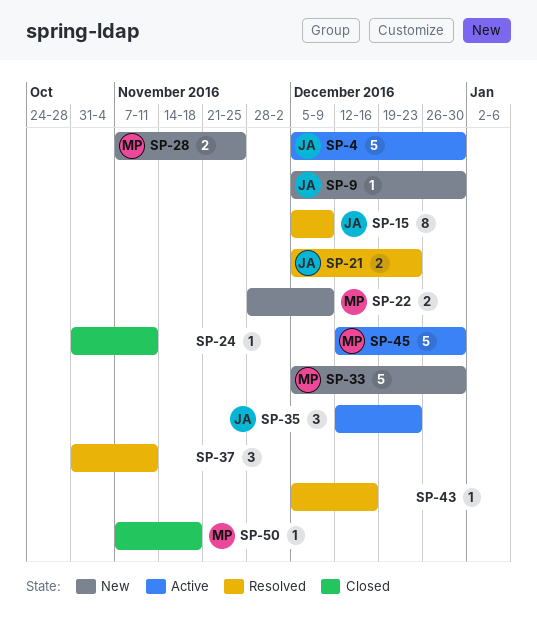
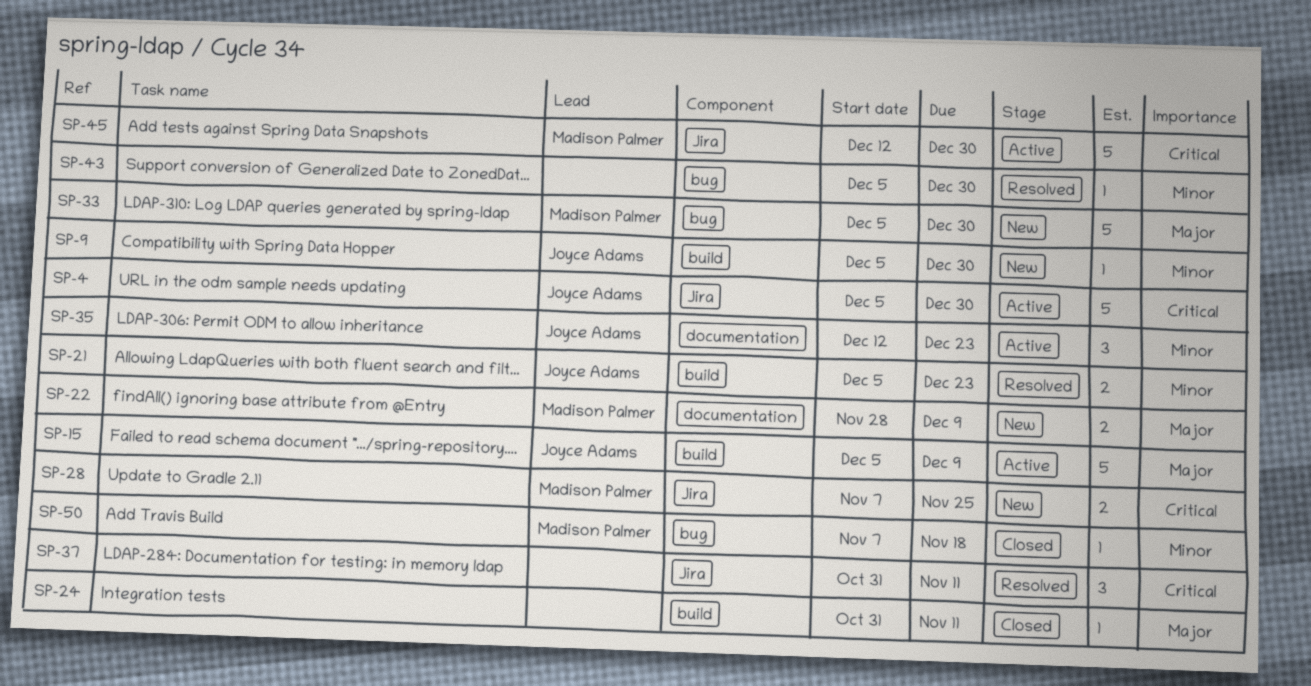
SP-15, status: Resolved -> Active
SP-15, estimate: 8 -> 5
SP-43, due: Dec 16 -> Dec 30

